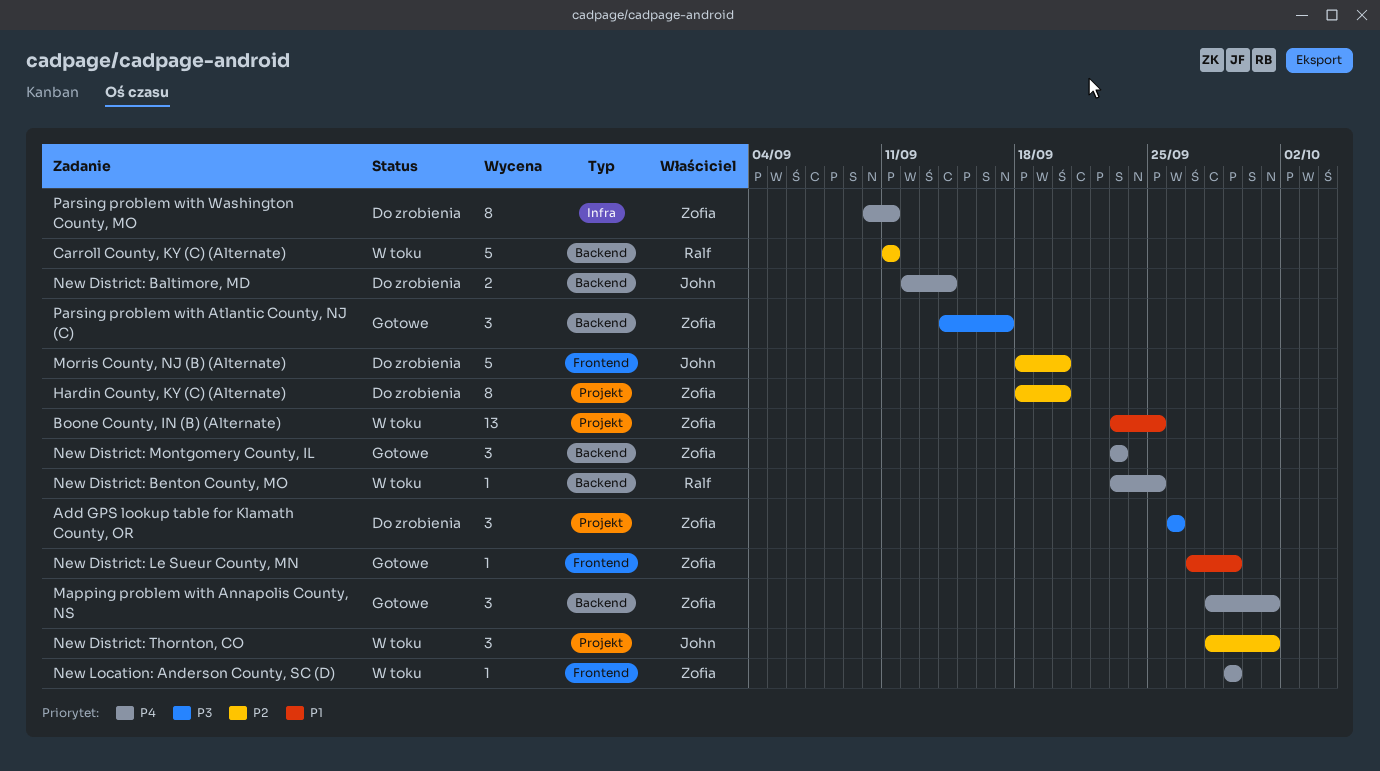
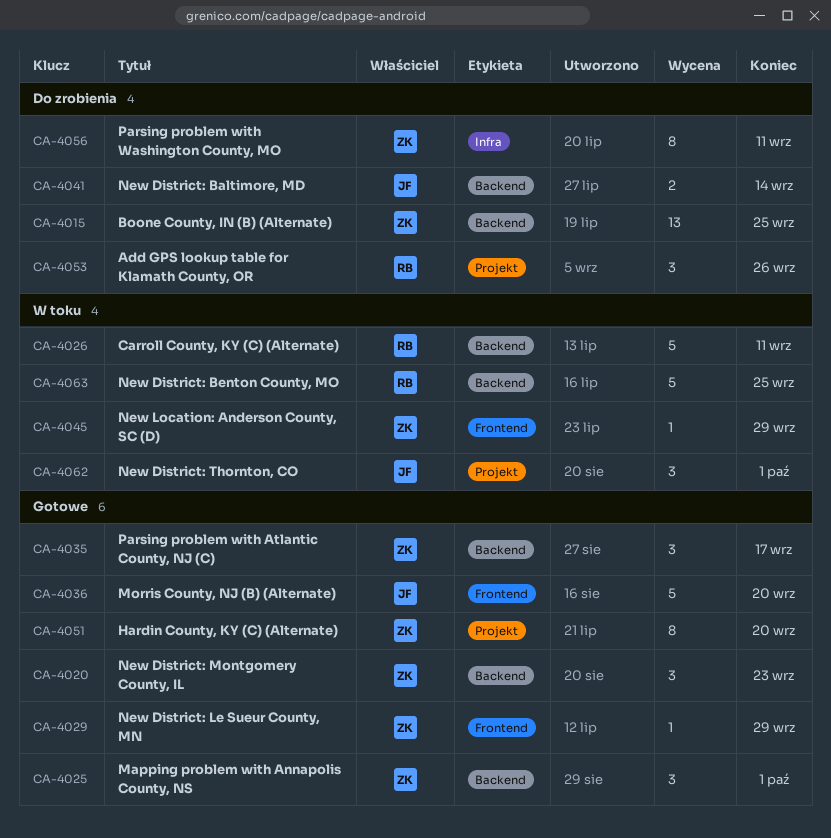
Add GPS lookup table for Klamath County, OR, owner: Zofia -> Ralf
Boone County, IN (B) (Alternate), status: W toku -> Do zrobienia
Boone County, IN (B) (Alternate), label: Projekt -> Backend
Hardin County, KY (C) (Alternate), status: Do zrobienia -> Gotowe
Morris County, NJ (B) (Alternate), status: Do zrobienia -> Gotowe
New District: Benton County, MO, estimate: 1 -> 5

